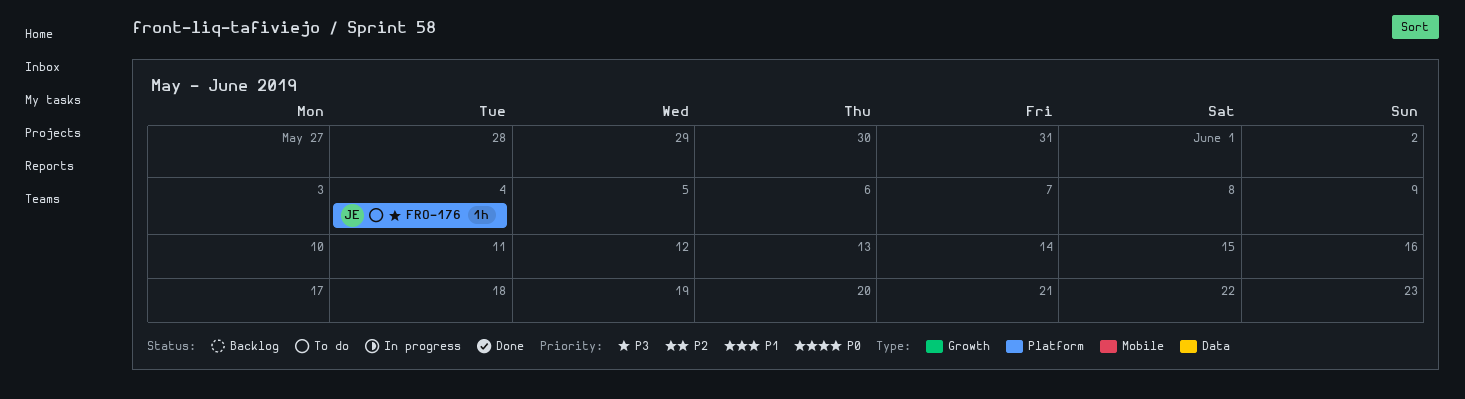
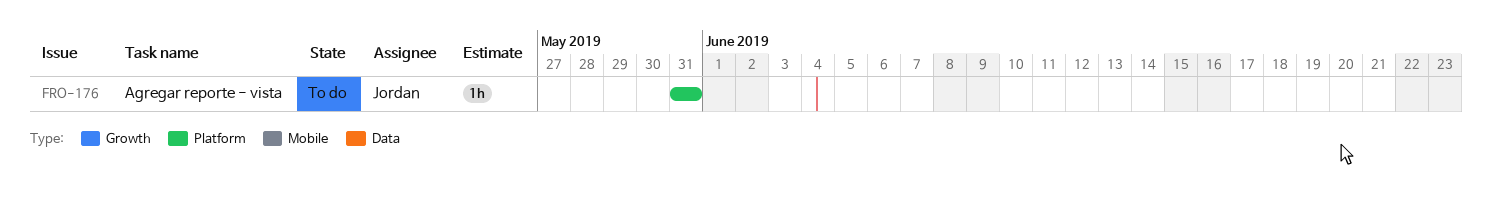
FRO-176, start: Jun 4 -> May 31
FRO-176, due: Jun 4 -> May 31

